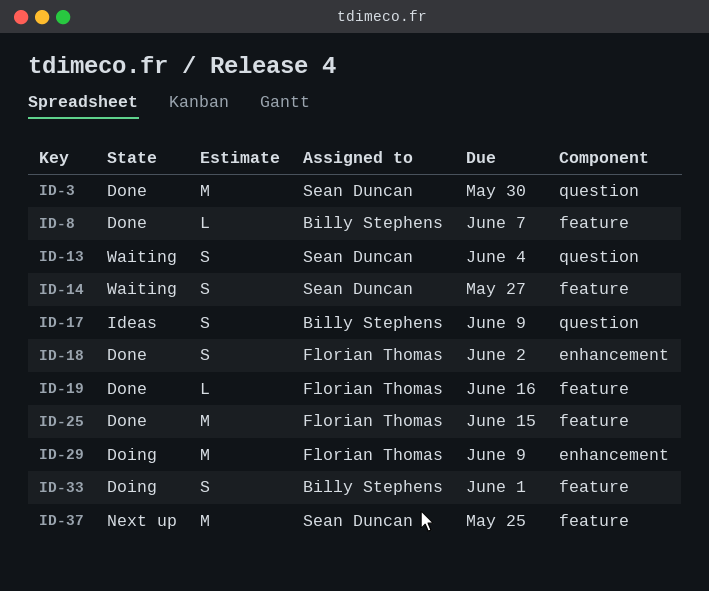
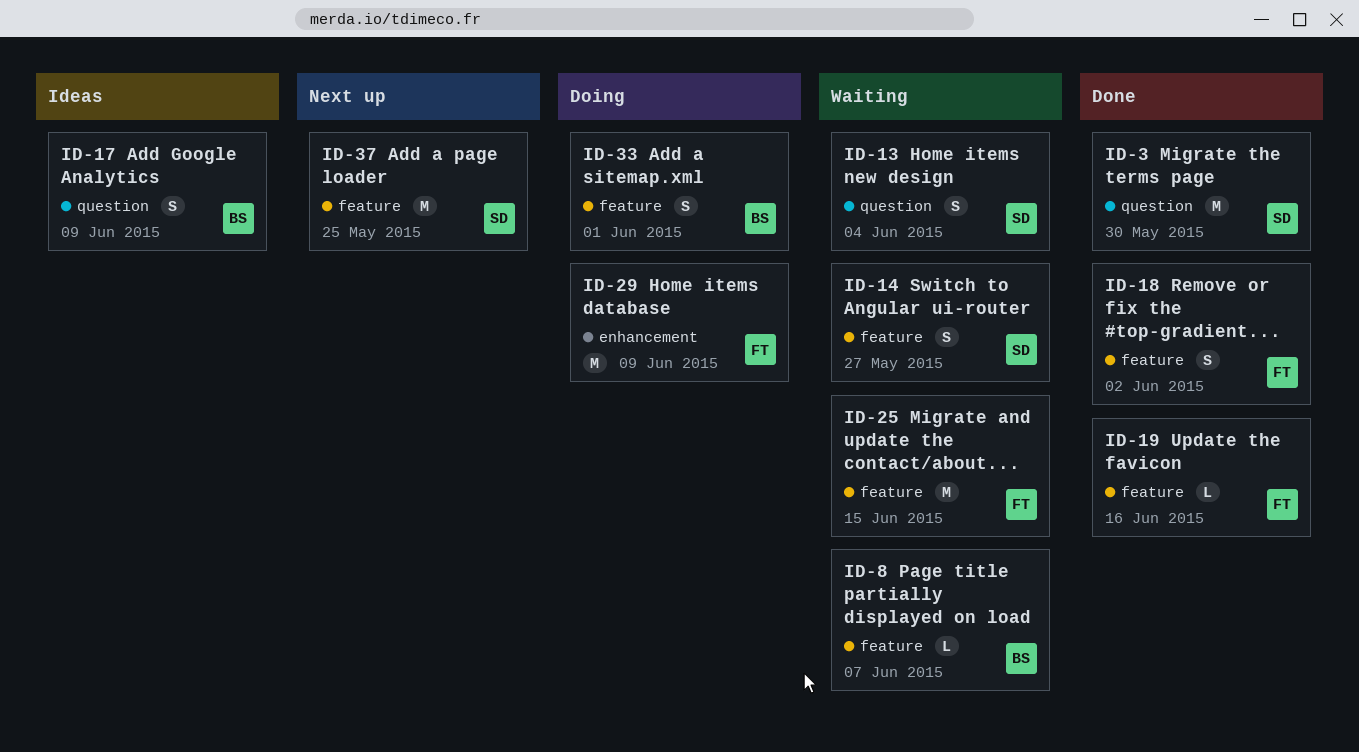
ID-8, status: Done -> Waiting
ID-18, label: enhancement -> feature
ID-25, status: Done -> Waiting

